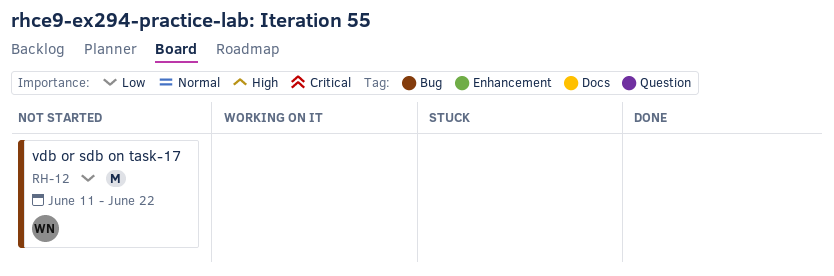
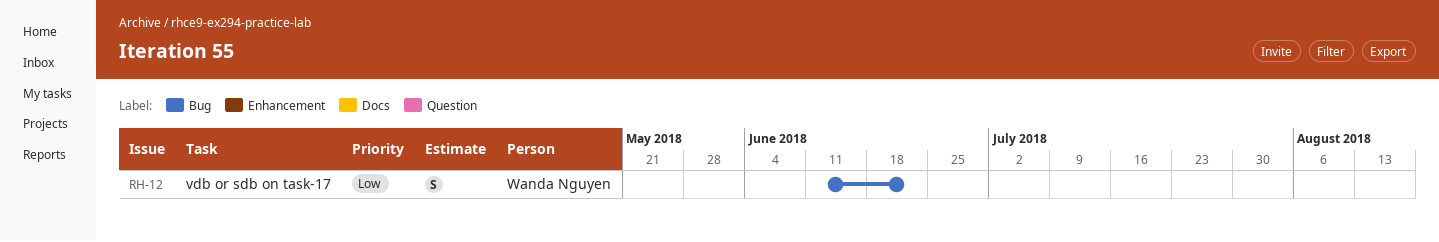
RH-12, estimate: M -> S

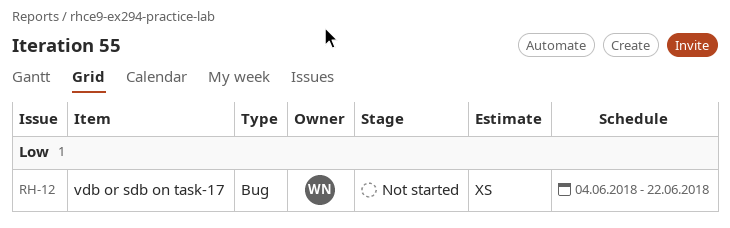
RH-12, estimate: S -> XS
RH-12, start: Jun 11 -> Jun 4

